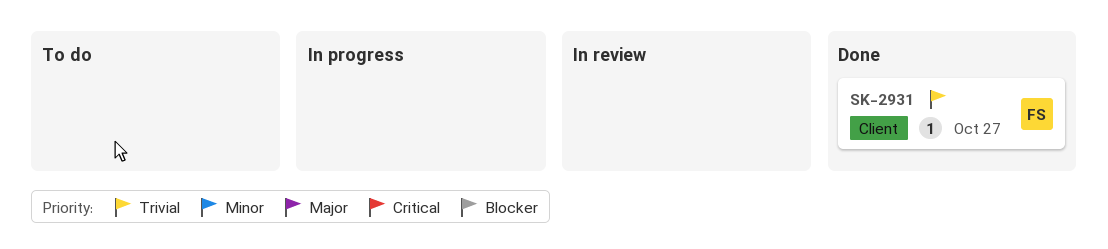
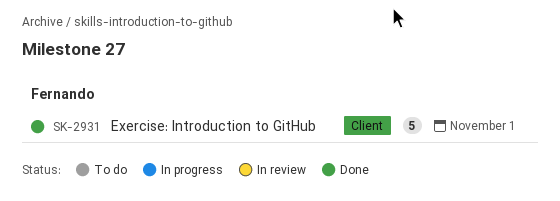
SK-2931, estimate: 1 -> 5
SK-2931, due: Oct 27 -> Nov 1

